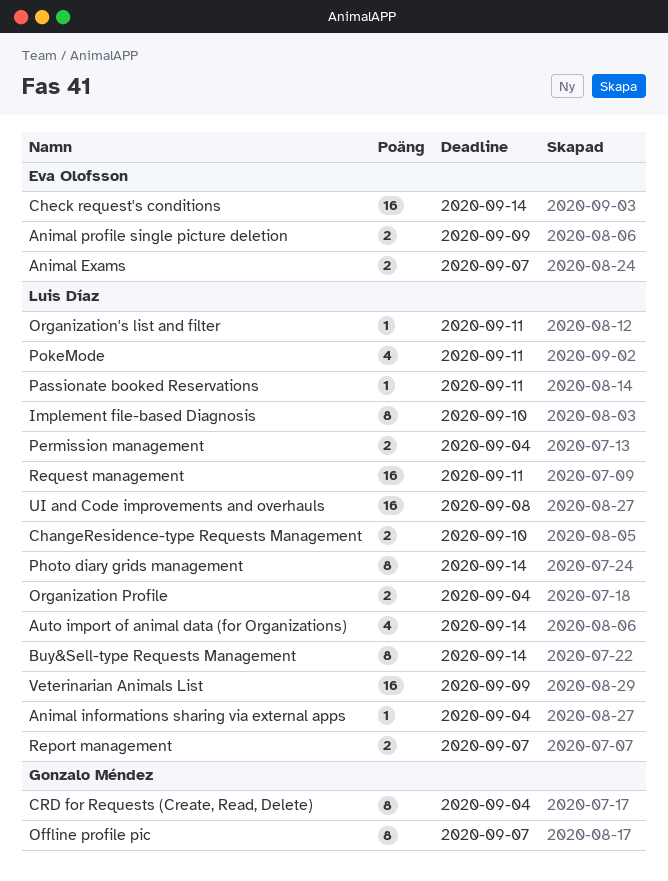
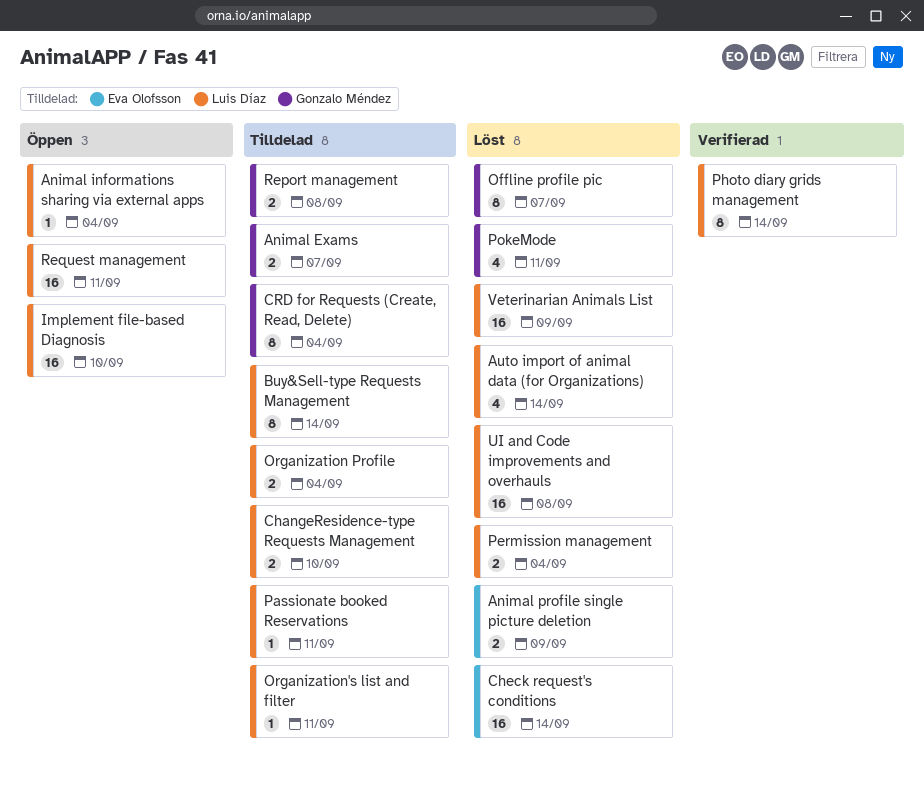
Animal Exams, owner: Eva Olofsson -> Gonzalo Méndez
Implement file-based Diagnosis, estimate: 8 -> 16
PokeMode, owner: Luis Díaz -> Gonzalo Méndez
Report management, owner: Luis Díaz -> Gonzalo Méndez
Report management, due: Sep 7 -> Sep 8

